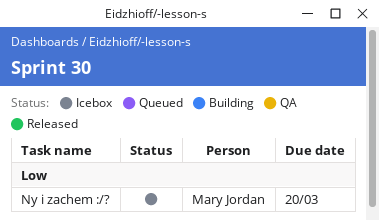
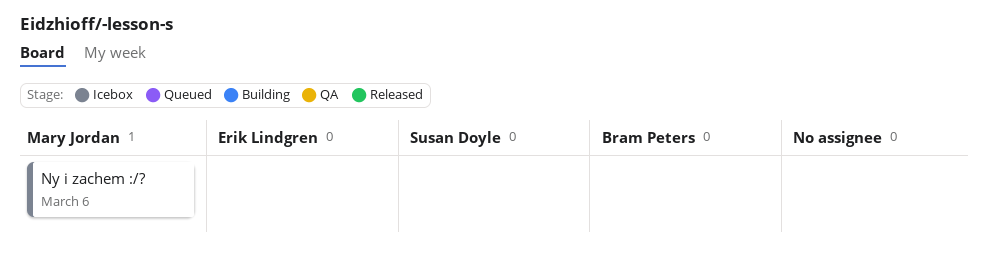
Ny i zachem :/?, due: Mar 20 -> Mar 6

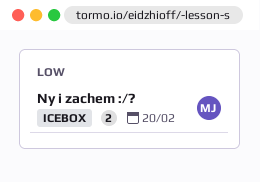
Ny i zachem :/?, due: Mar 6 -> Feb 20

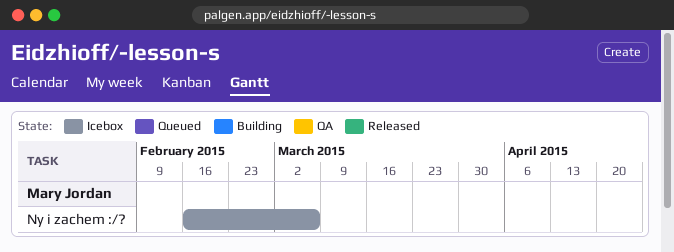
Ny i zachem :/?, due: Feb 20 -> Mar 6

